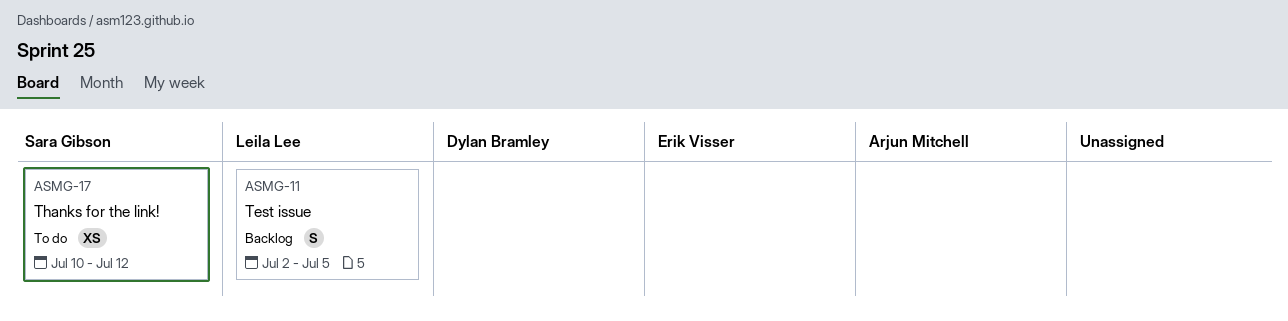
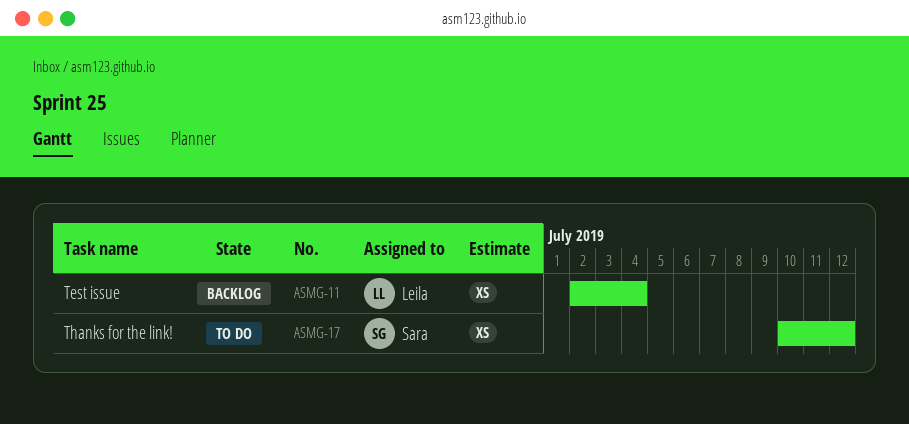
ASMG-11, estimate: S -> XS
ASMG-11, due: Jul 5 -> Jul 4

